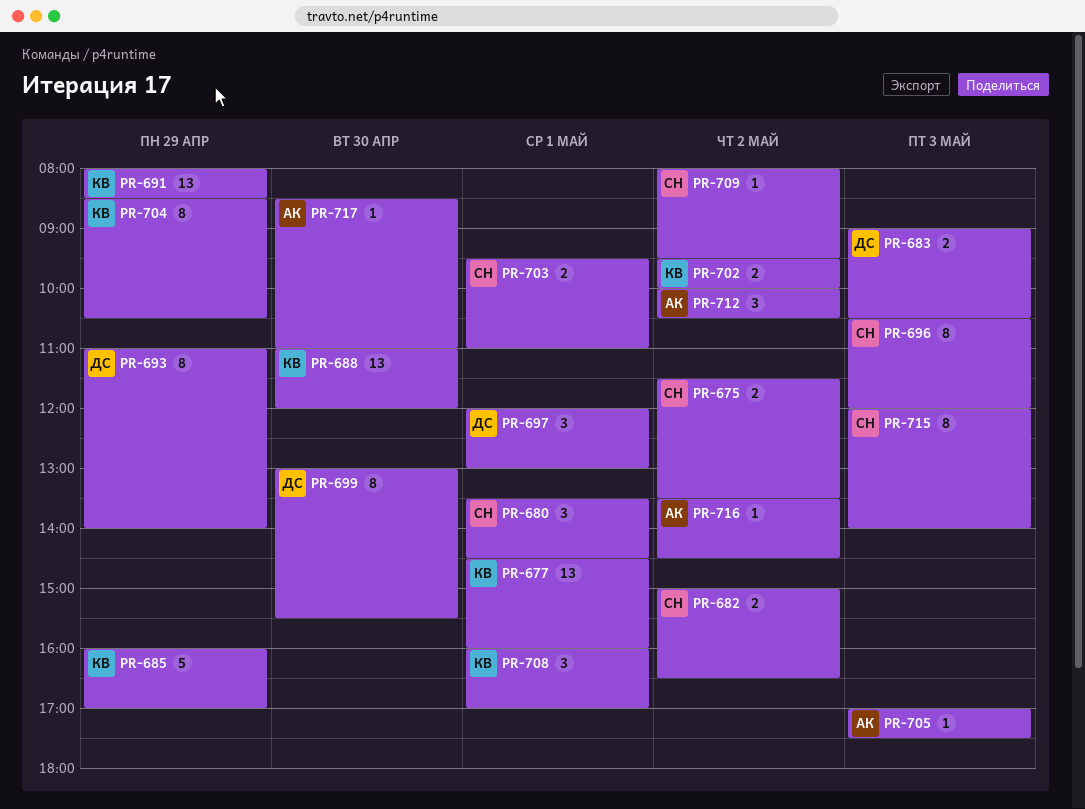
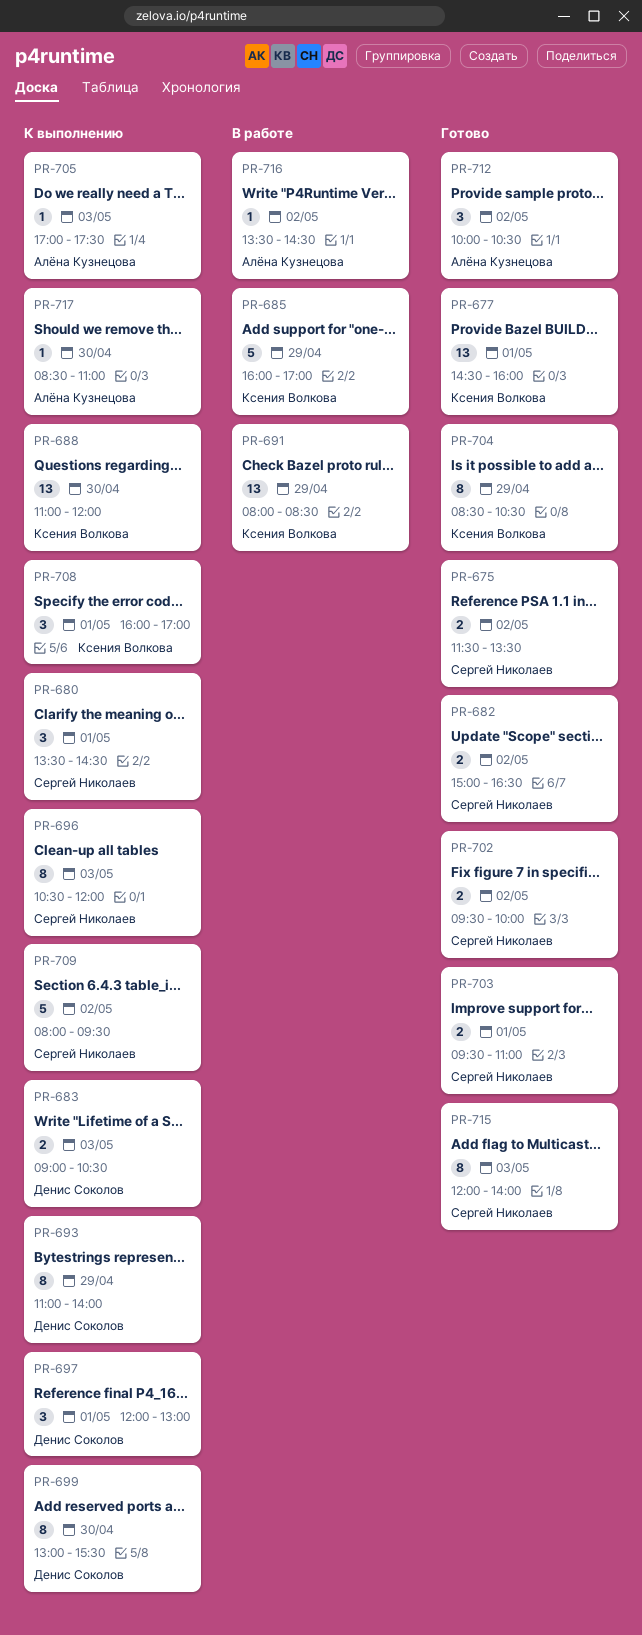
PR-702, owner: Ксения Волкова -> Сергей Николаев
PR-709, estimate: 1 -> 5

